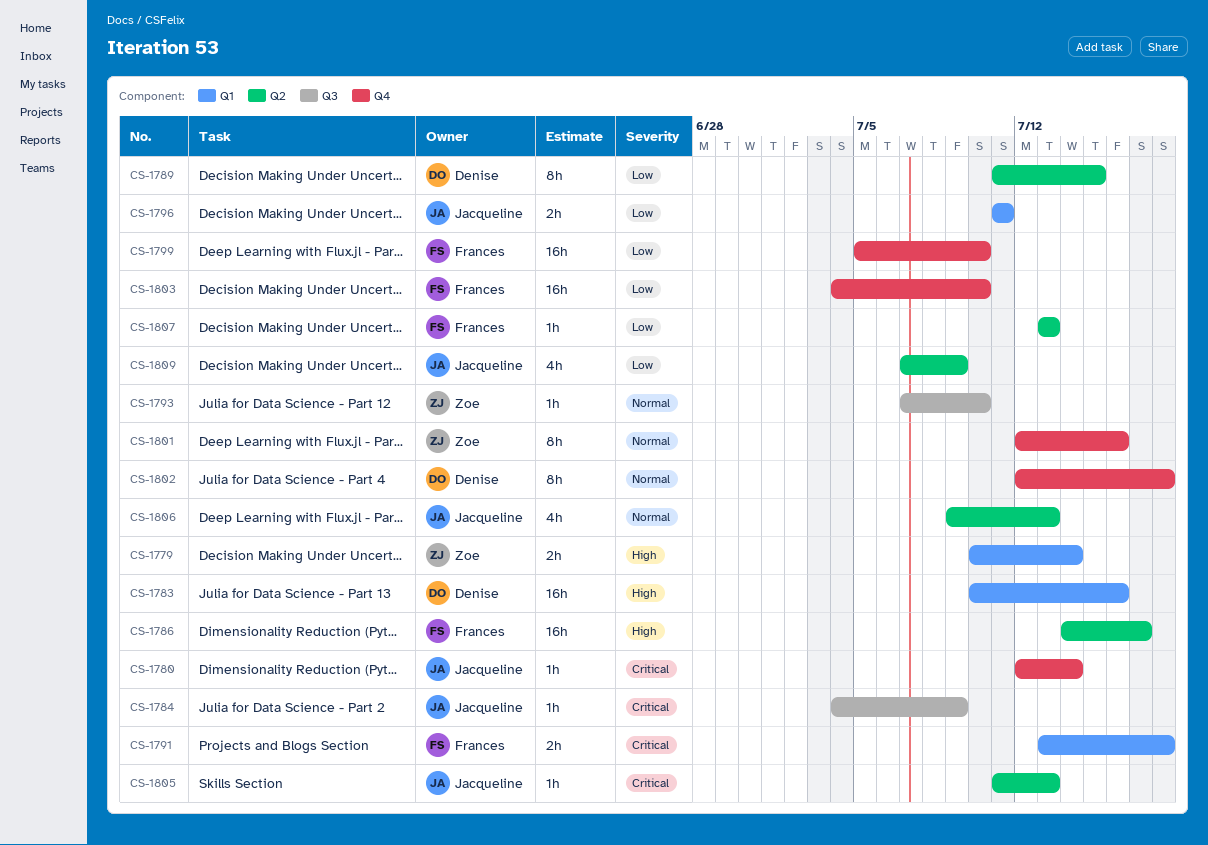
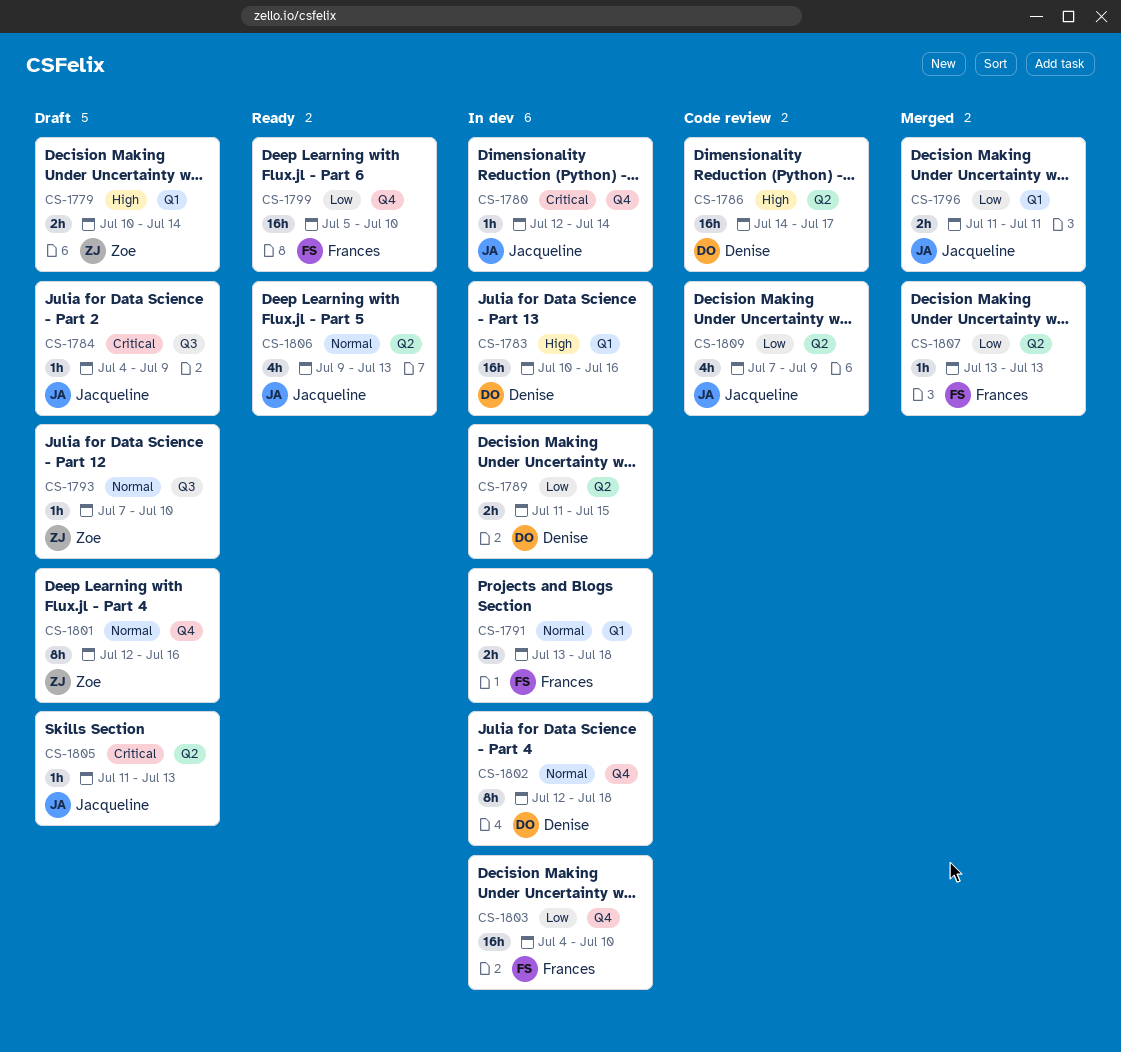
CS-1786, owner: Frances -> Denise
CS-1789, estimate: 8h -> 2h
CS-1791, priority: Critical -> Normal

